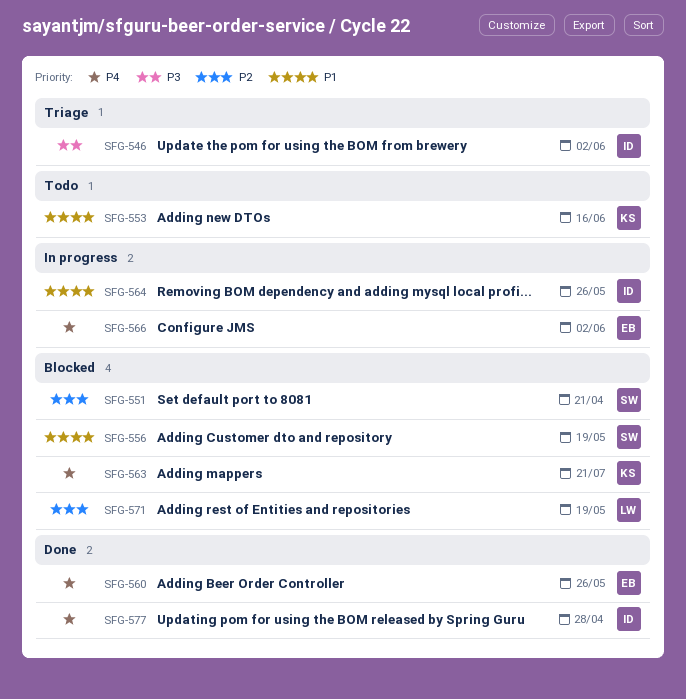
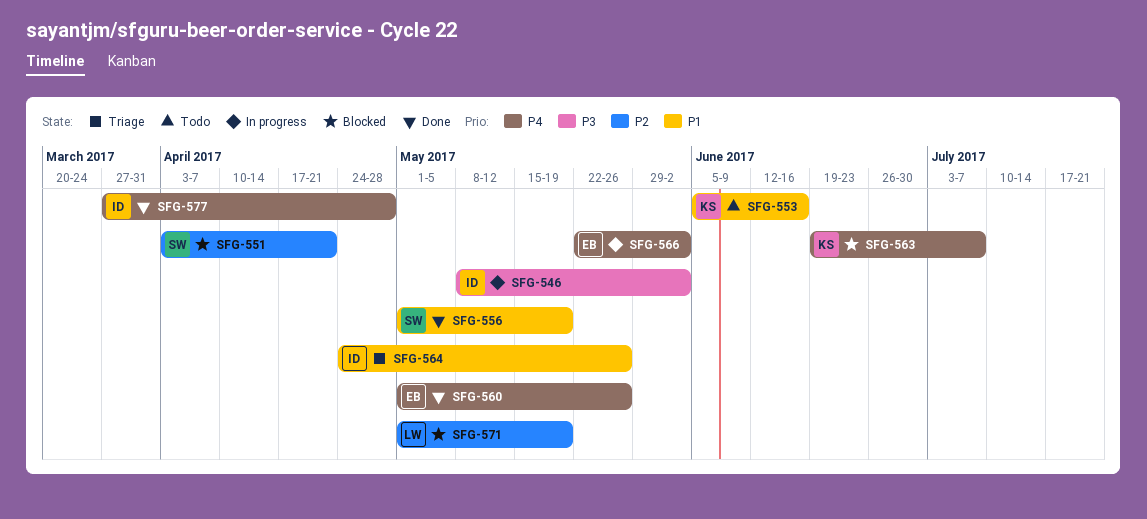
SFG-546, status: Triage -> In progress
SFG-556, status: Blocked -> Done
SFG-563, due: Jul 21 -> Jul 7
SFG-564, status: In progress -> Triage

